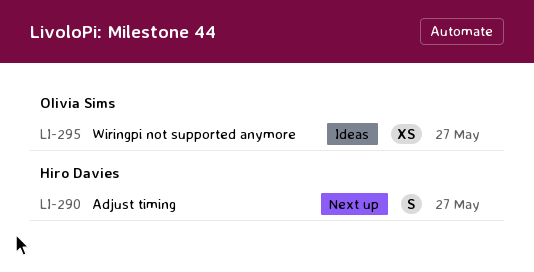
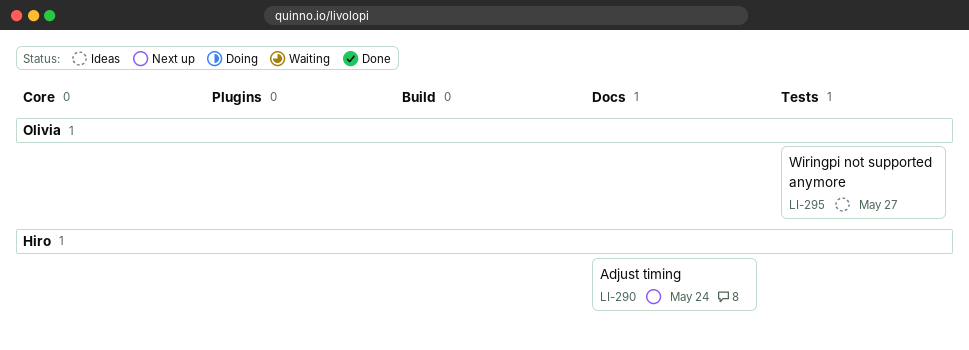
LI-290, due: May 27 -> May 24

